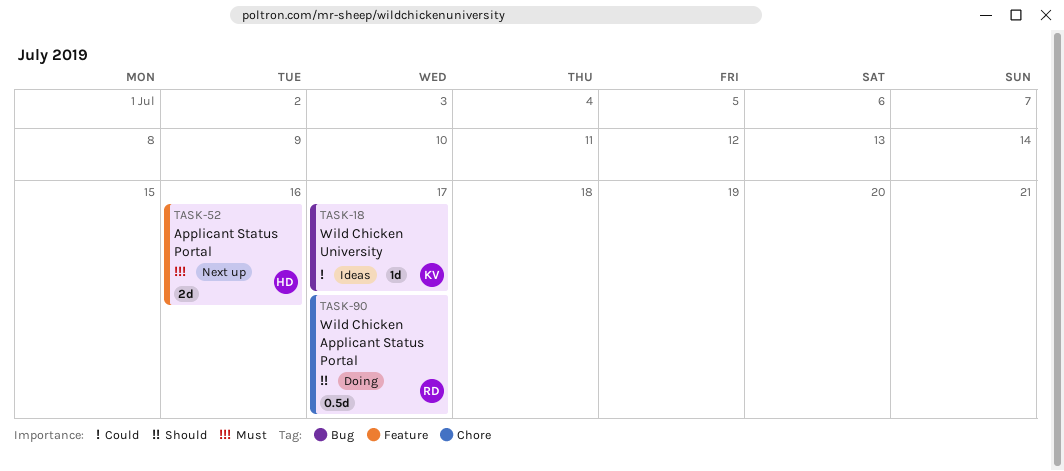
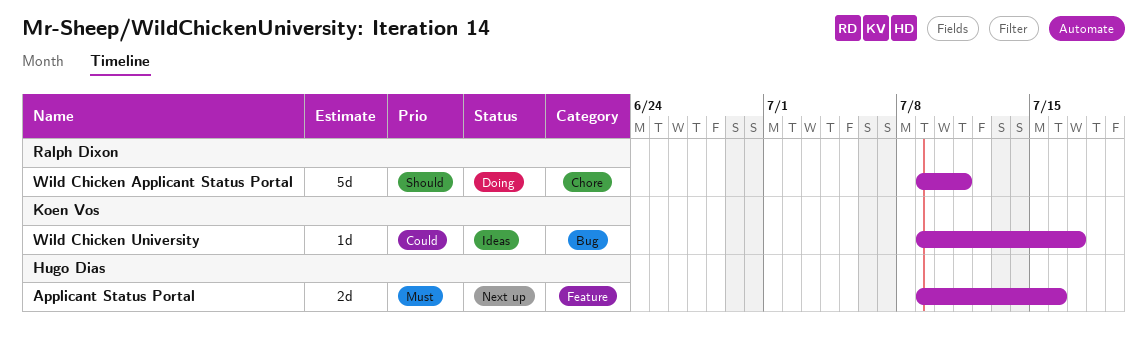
Wild Chicken Applicant Status Portal, estimate: 0.5d -> 5d
Wild Chicken Applicant Status Portal, due: Jul 17 -> Jul 11

